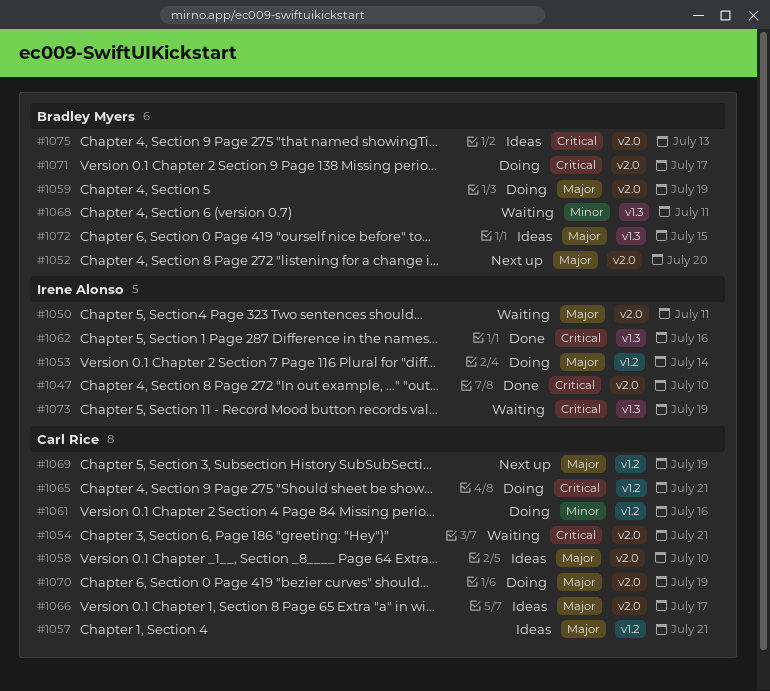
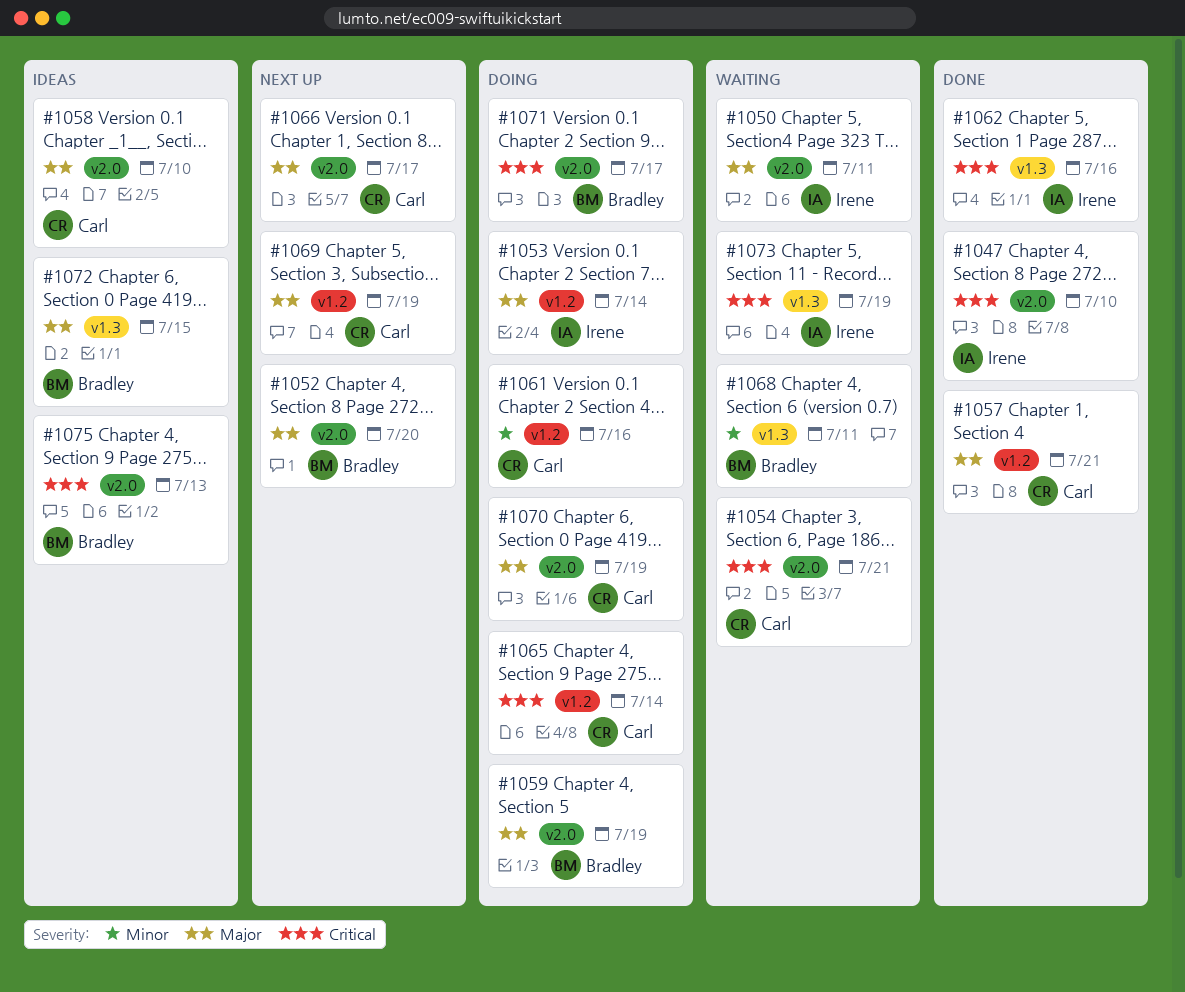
#1057, status: Ideas -> Done
#1065, due: Jul 21 -> Jul 14
#1066, status: Ideas -> Next up

